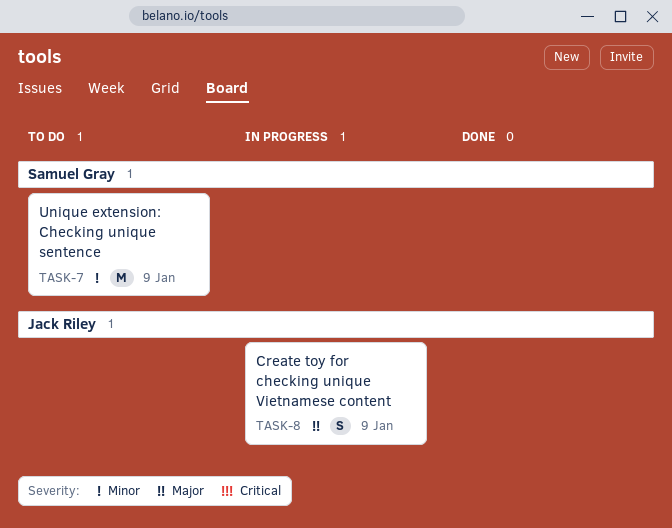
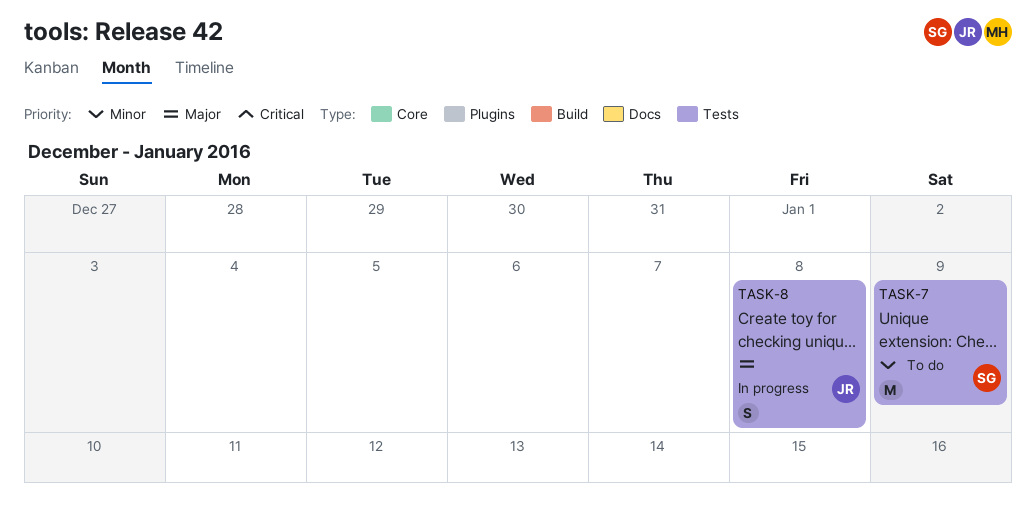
TASK-8, due: Jan 9 -> Jan 8

